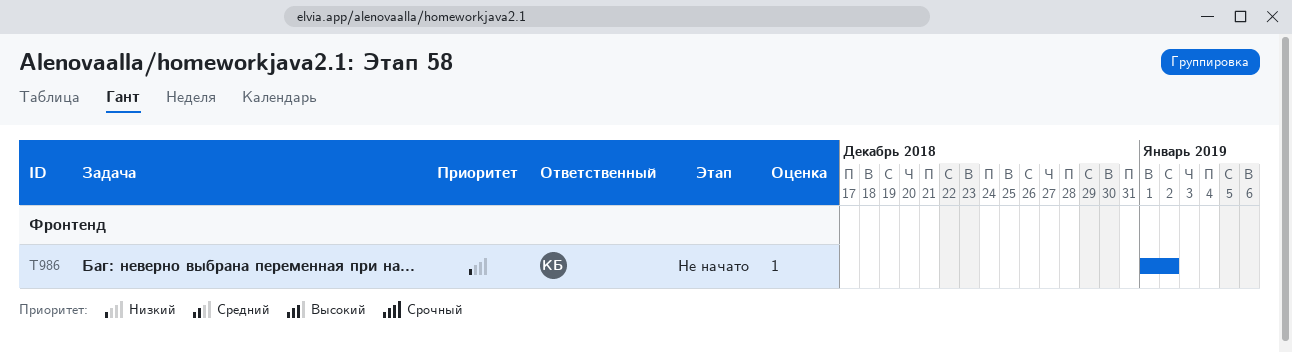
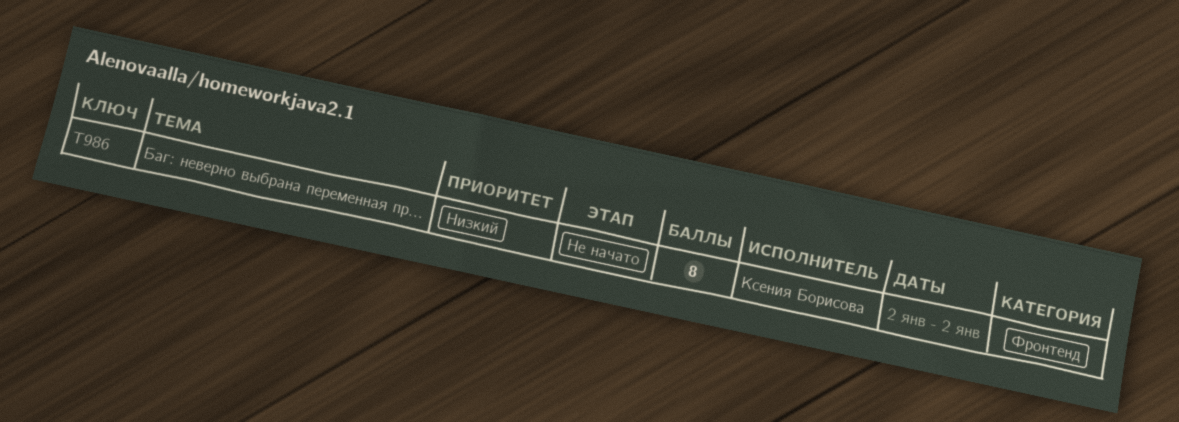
T986, estimate: 1 -> 8
T986, start: Jan 1 -> Jan 2

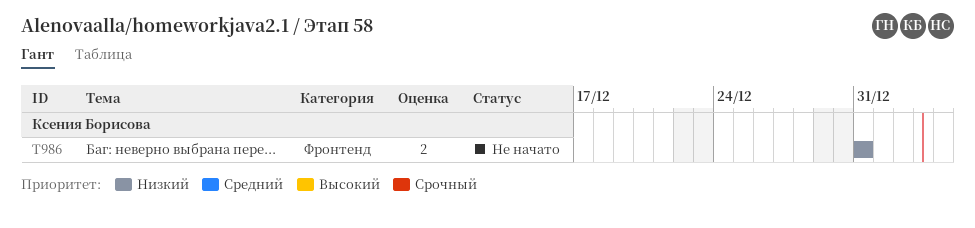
T986, estimate: 8 -> 2
T986, start: Jan 2 -> Dec 31
T986, due: Jan 2 -> Dec 31

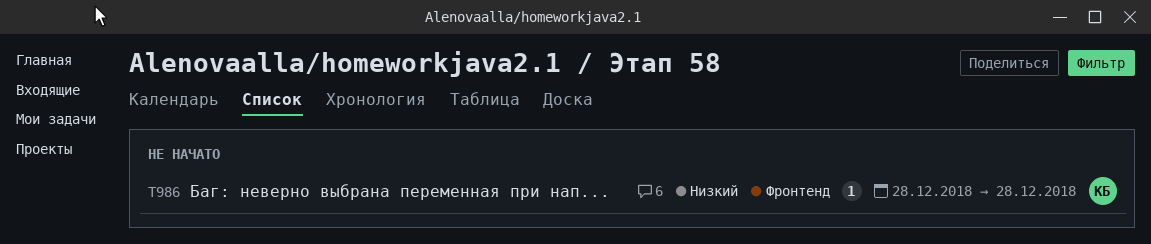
T986, estimate: 2 -> 1
T986, start: Dec 31 -> Dec 28
T986, due: Dec 31 -> Dec 28

